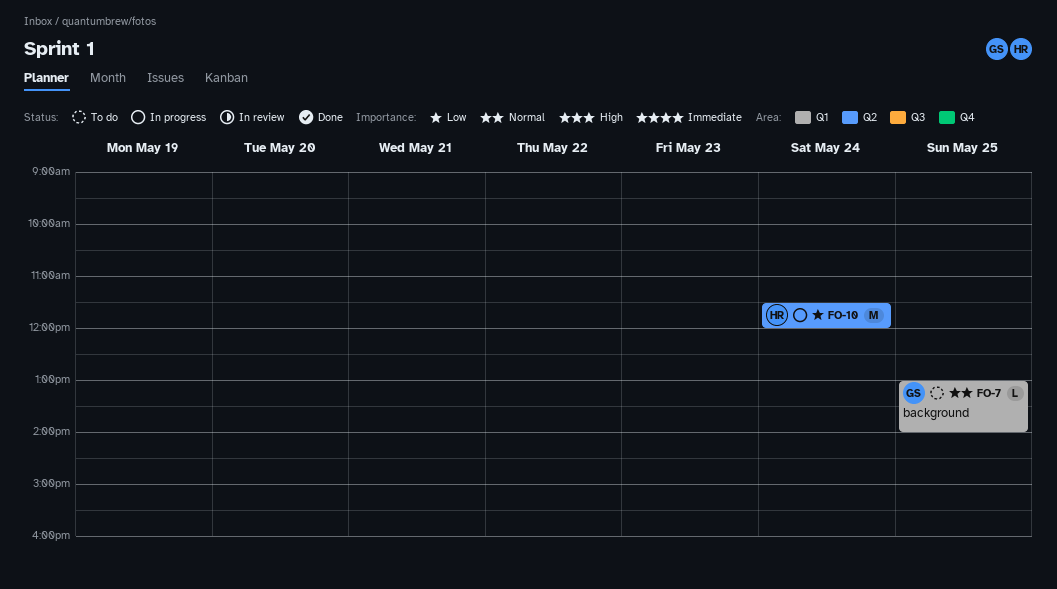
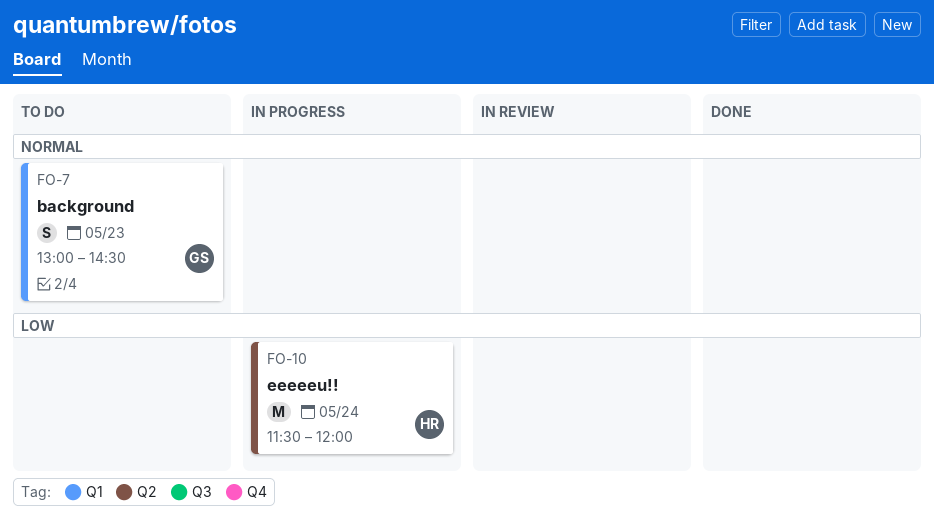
FO-7, estimate: L -> S
FO-7, day: May 25 -> May 23
FO-7, ends: 14:00 -> 14:30

